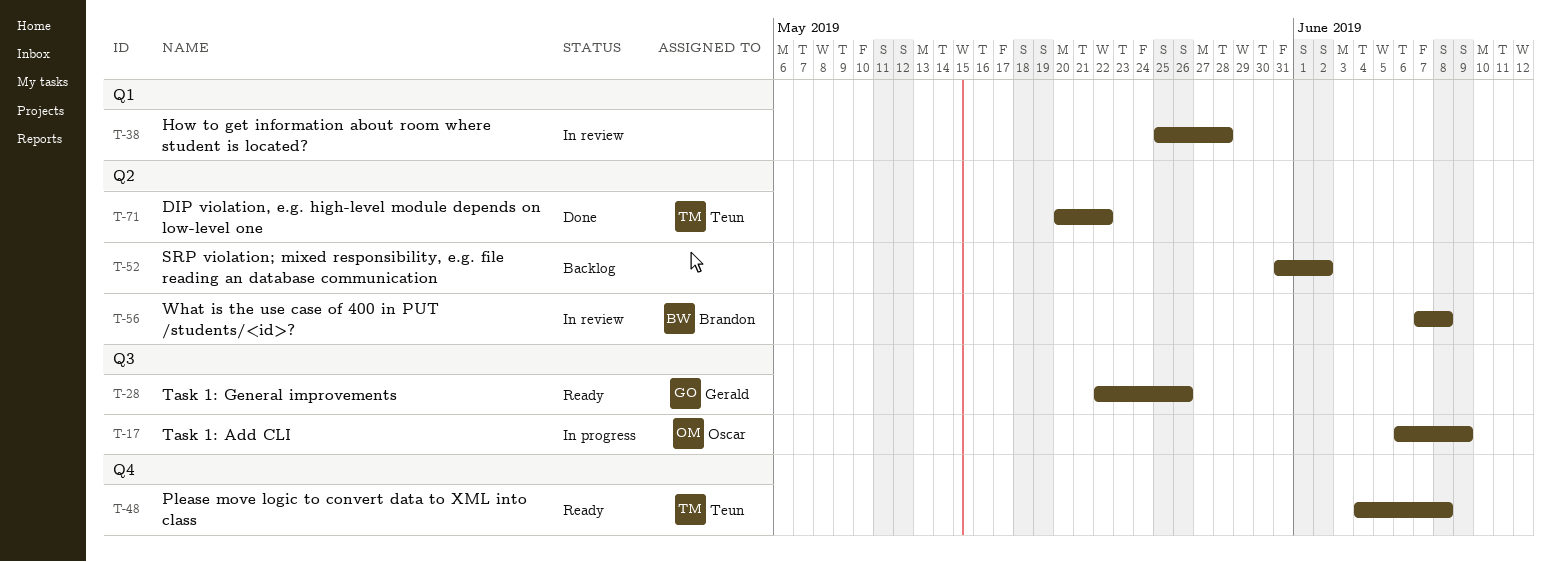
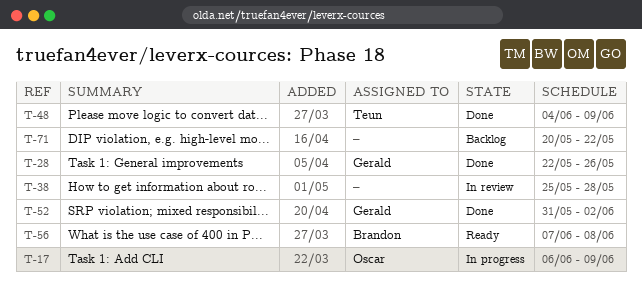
T-28, status: Ready -> Done
T-48, status: Ready -> Done
T-48, due: Jun 8 -> Jun 9
T-52, status: Backlog -> Done
T-52, owner: none -> Gerald
T-56, status: In review -> Ready
T-71, status: Done -> Backlog
T-71, owner: Teun -> none

